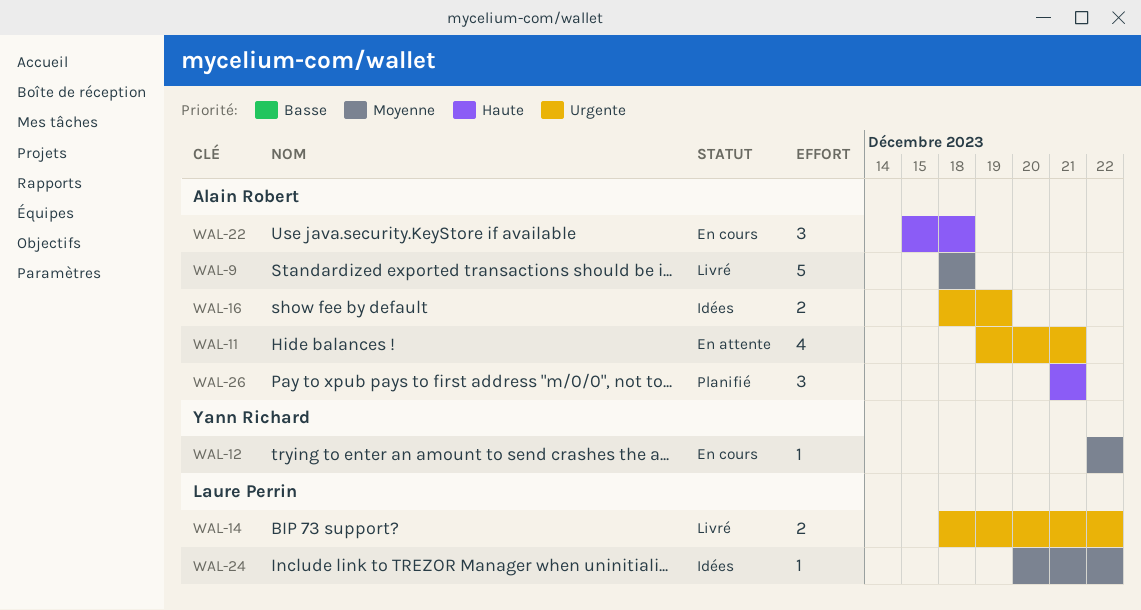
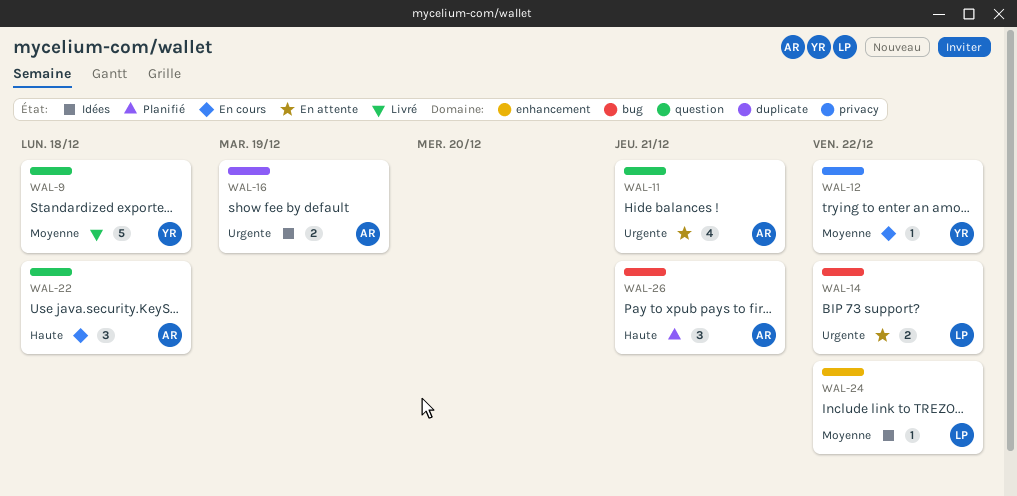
WAL-9, owner: Alain Robert -> Yann Richard
WAL-14, status: Livré -> En attente

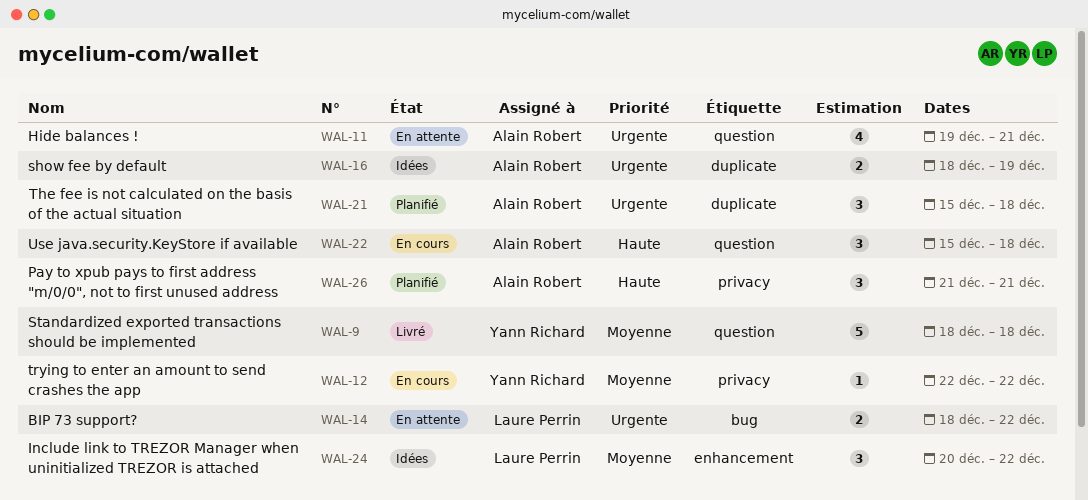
WAL-21: none -> present
WAL-24, estimate: 1 -> 3
WAL-26, label: bug -> privacy

